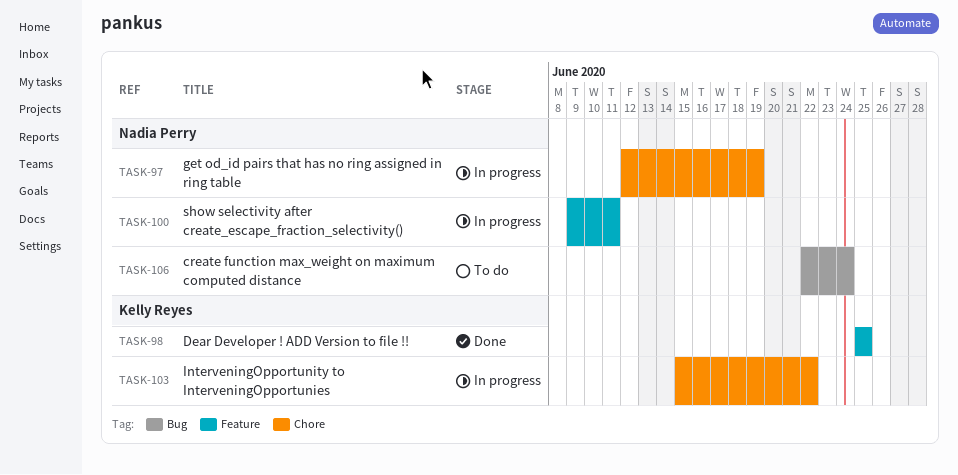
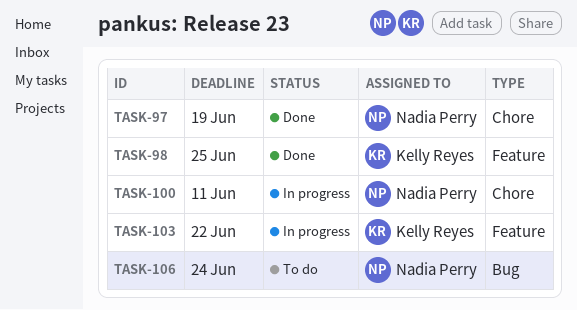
TASK-97, status: In progress -> Done
TASK-100, label: Feature -> Chore
TASK-103, label: Chore -> Feature

